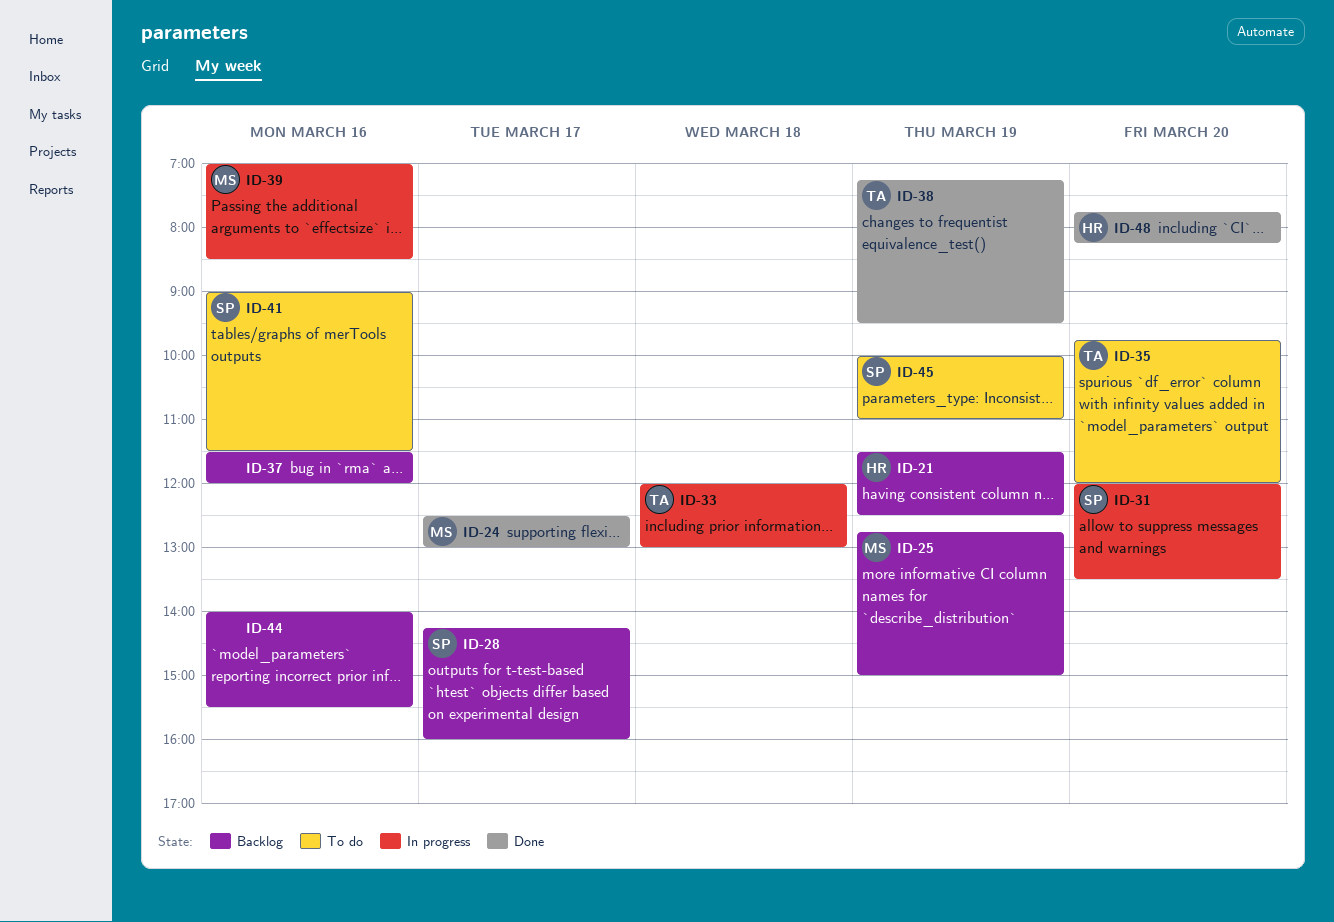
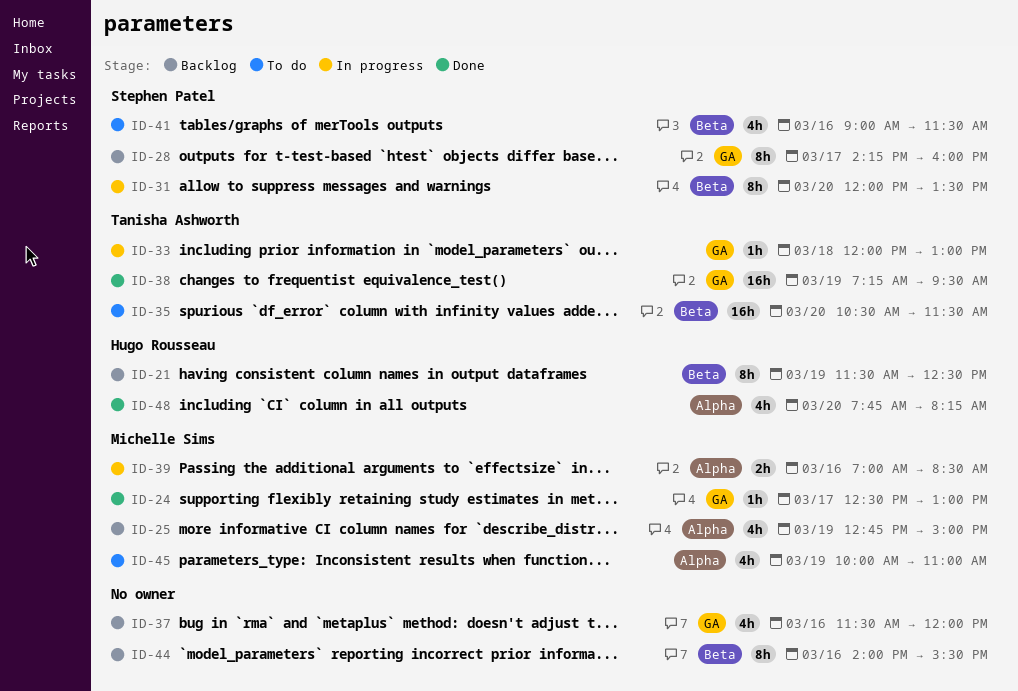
ID-35, begins: 09:45 -> 10:30
ID-35, ends: 12:00 -> 11:30
ID-45, owner: Stephen Patel -> Michelle Sims

